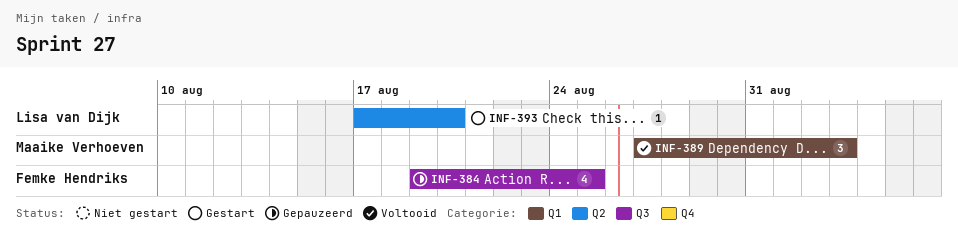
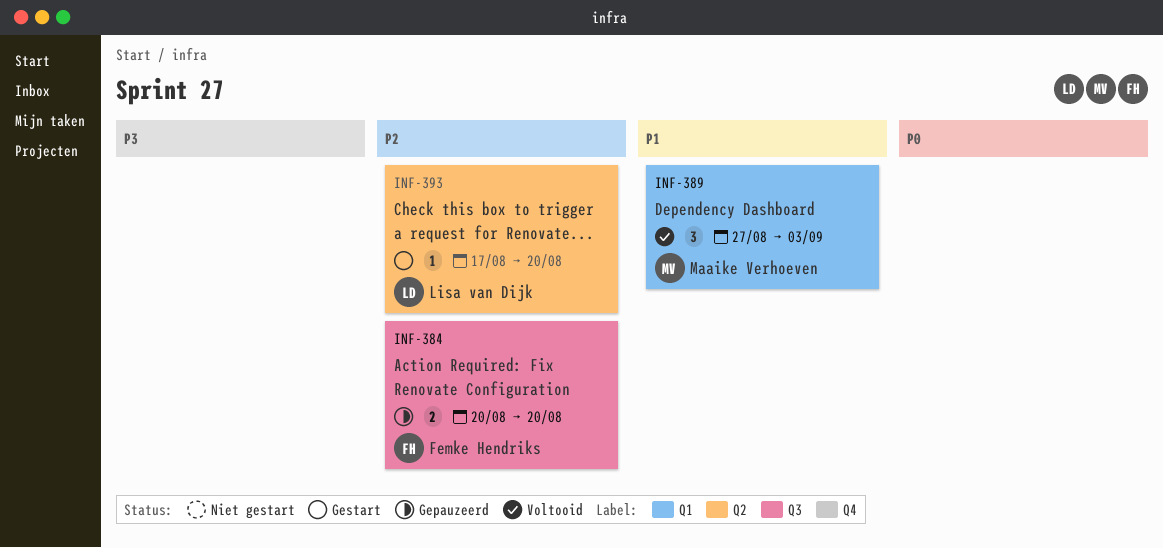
INF-384, estimate: 4 -> 2
INF-384, start: Aug 19 -> Aug 20
INF-384, due: Aug 25 -> Aug 20

